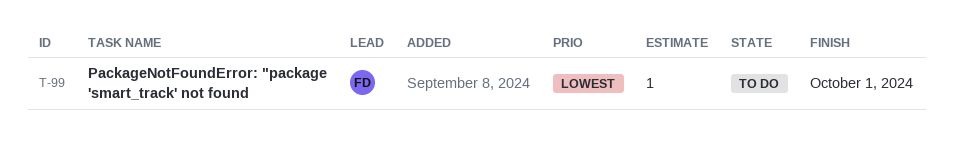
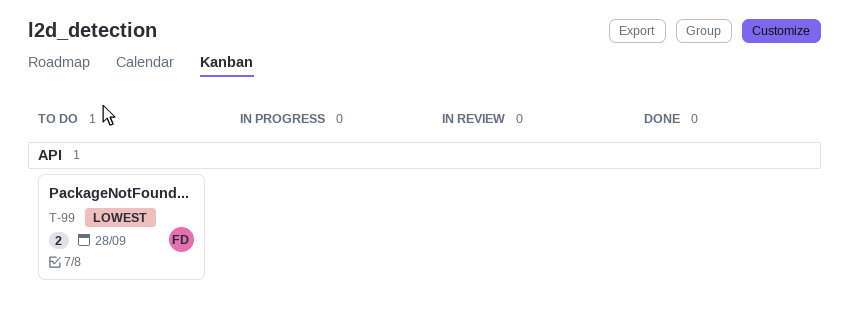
T-99, estimate: 1 -> 2
T-99, due: Oct 1 -> Sep 28

